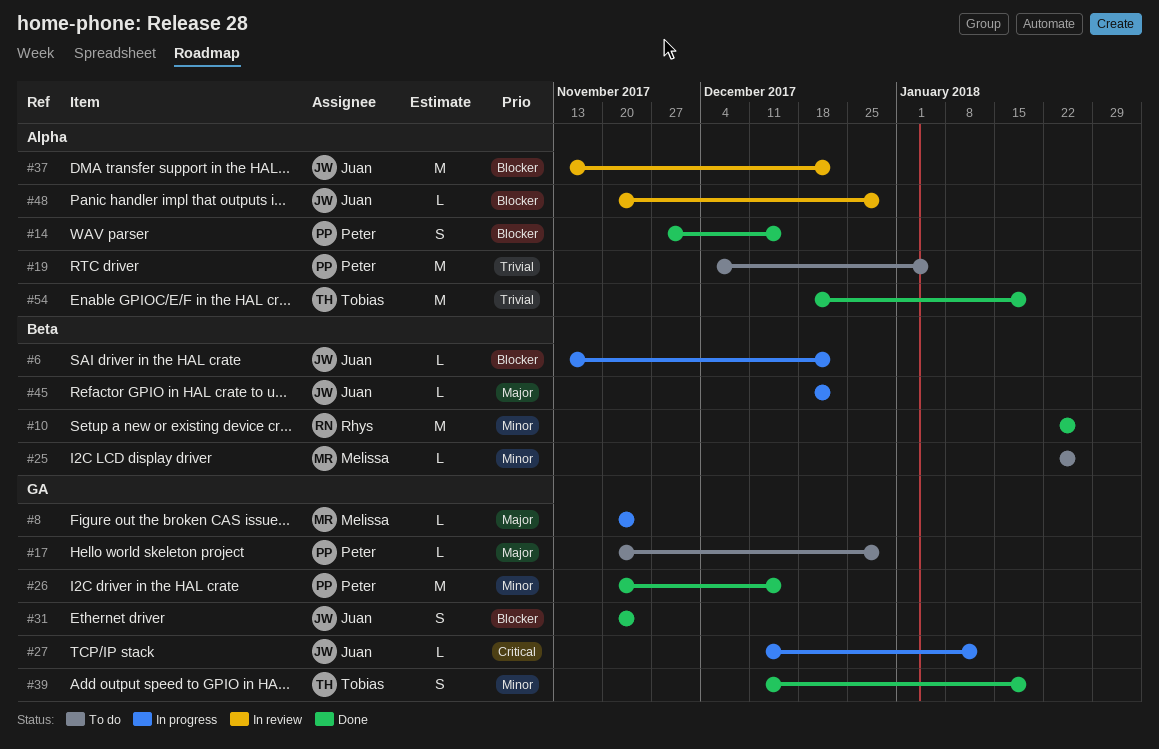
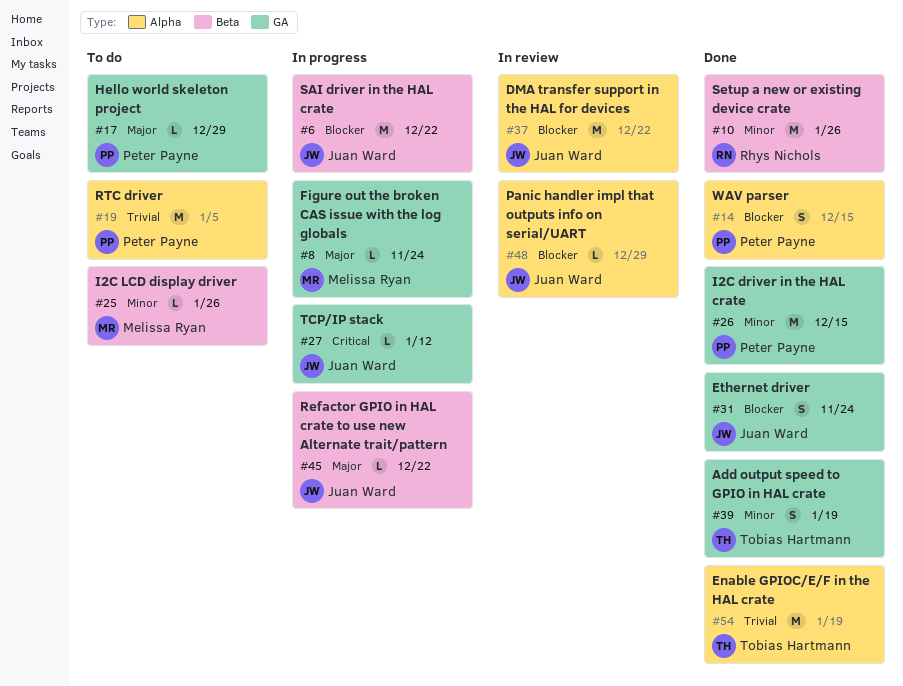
#6, estimate: L -> M

